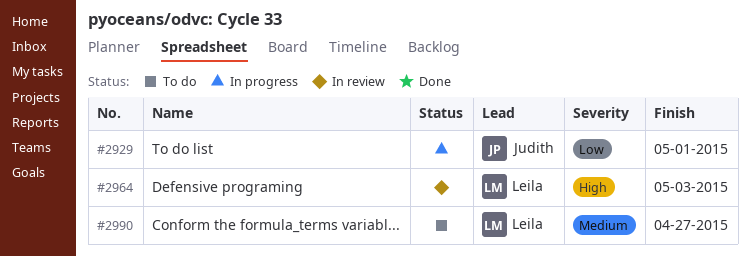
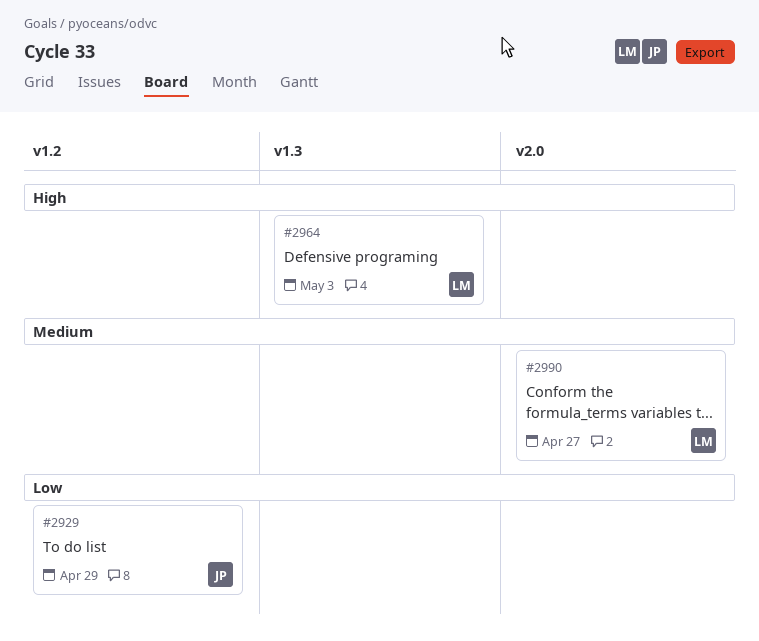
#2929, due: May 1 -> Apr 29

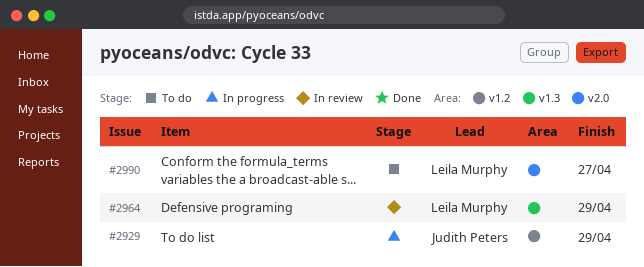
#2964, due: May 3 -> Apr 29

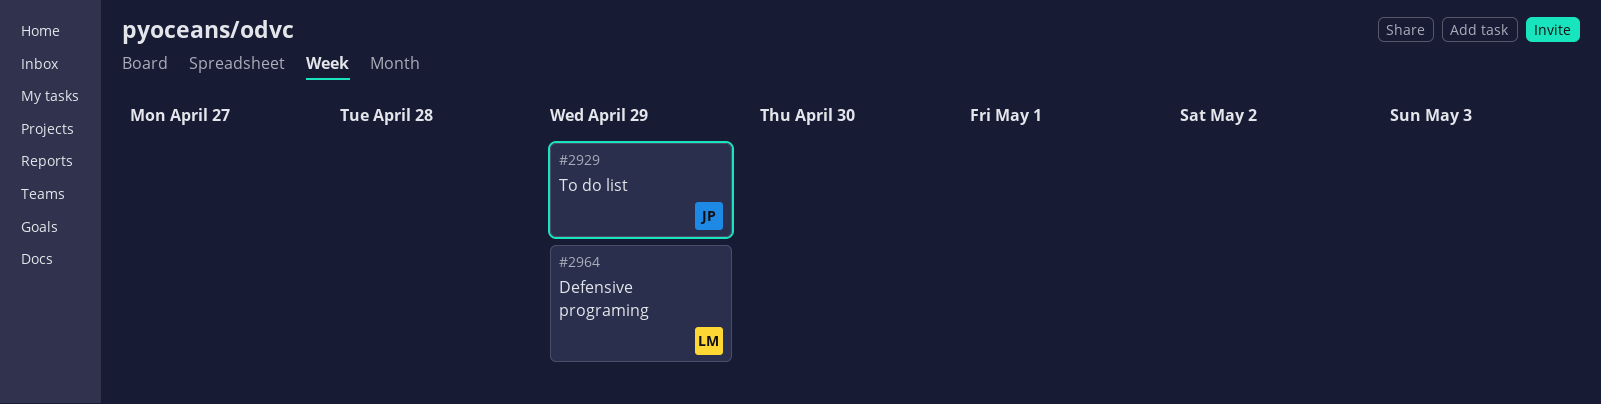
#2990: present -> none

